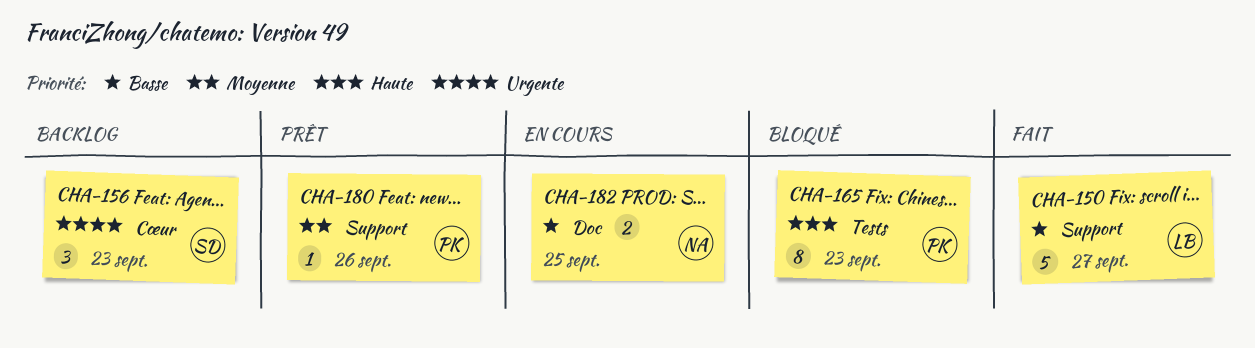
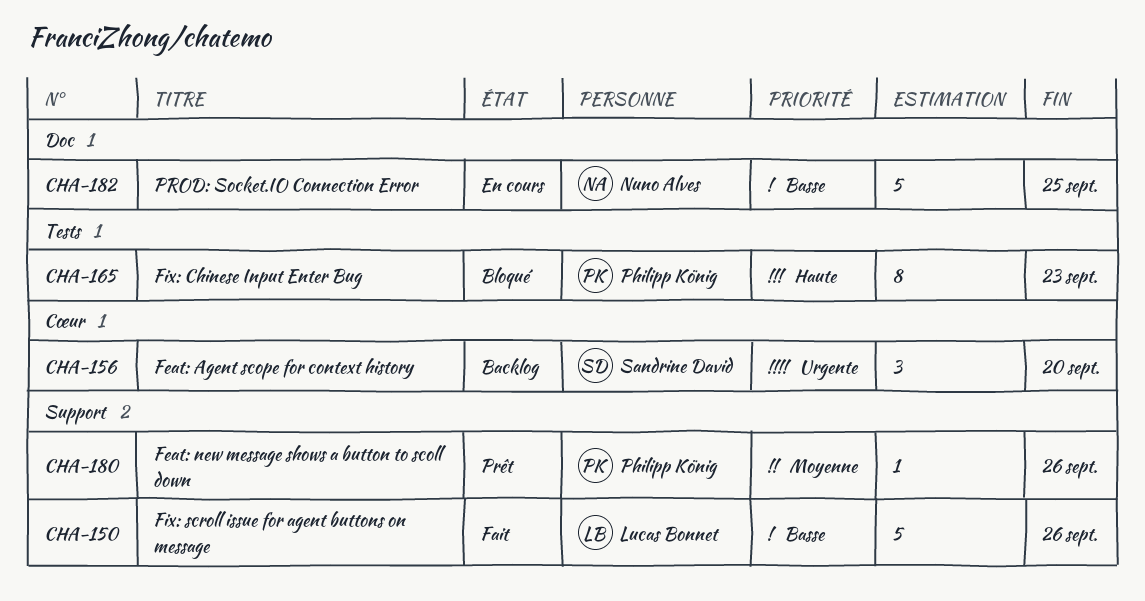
CHA-150, due: Sep 27 -> Sep 26
CHA-156, due: Sep 23 -> Sep 20
CHA-182, estimate: 2 -> 5

